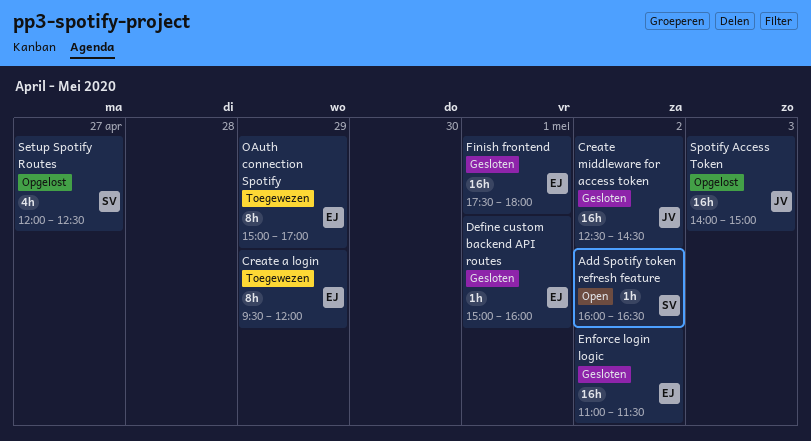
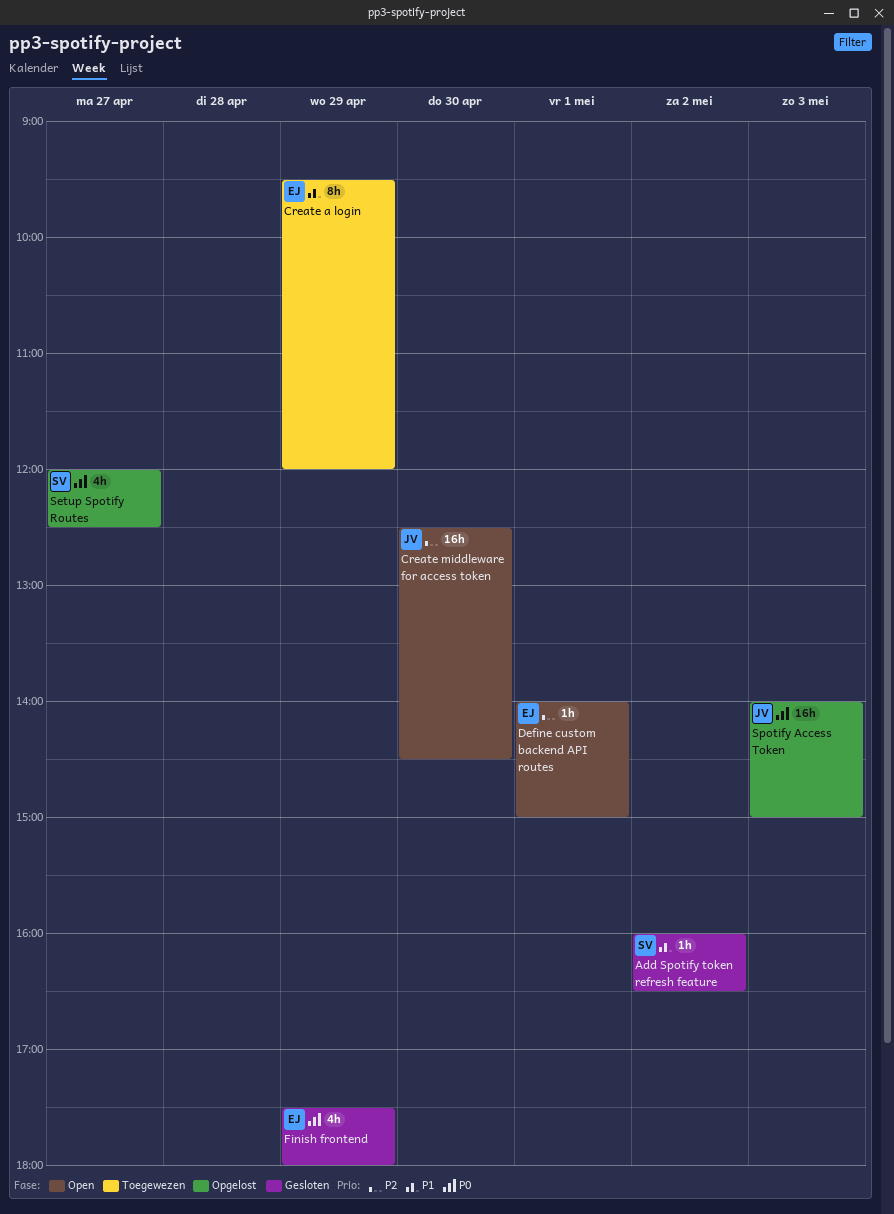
Add Spotify token refresh feature, status: Open -> Gesloten
Create middleware for access token, status: Gesloten -> Open
Create middleware for access token, day: May 2 -> Apr 30
Define custom backend API routes, status: Gesloten -> Open
Define custom backend API routes, begins: 15:00 -> 14:00
Define custom backend API routes, ends: 16:00 -> 15:00
Enforce login logic: present -> none
Finish frontend, estimate: 16h -> 4h
Finish frontend, day: May 1 -> Apr 29
OAuth connection Spotify: present -> none

